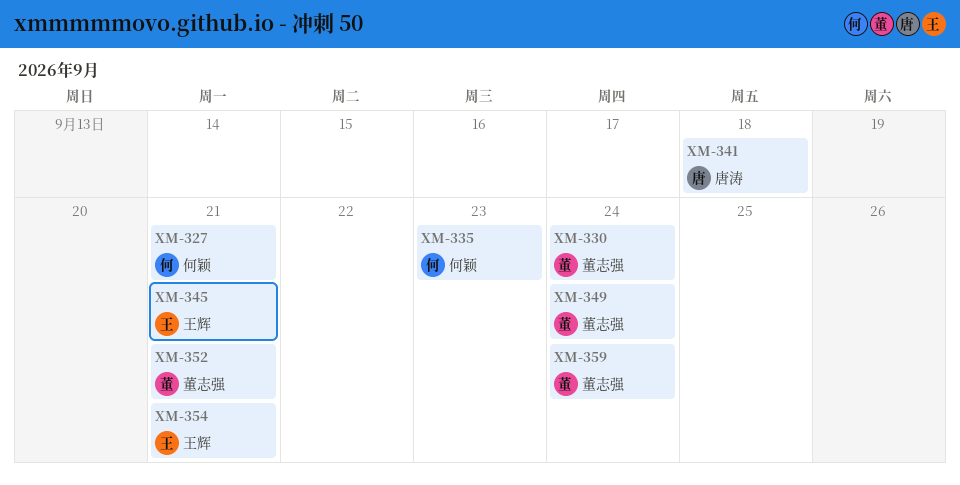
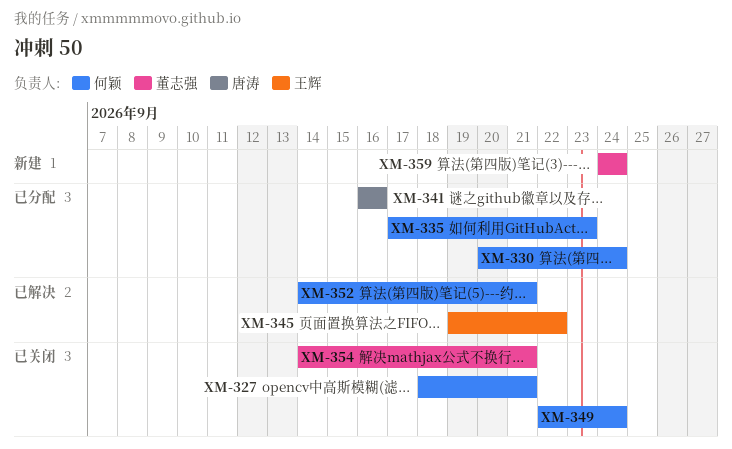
XM-330, owner: 董志强 -> 何颖
XM-341, due: Sep 18 -> Sep 16
XM-345, due: Sep 21 -> Sep 22
XM-349, owner: 董志强 -> 何颖
XM-352, owner: 董志强 -> 何颖
XM-354, owner: 王辉 -> 董志强

